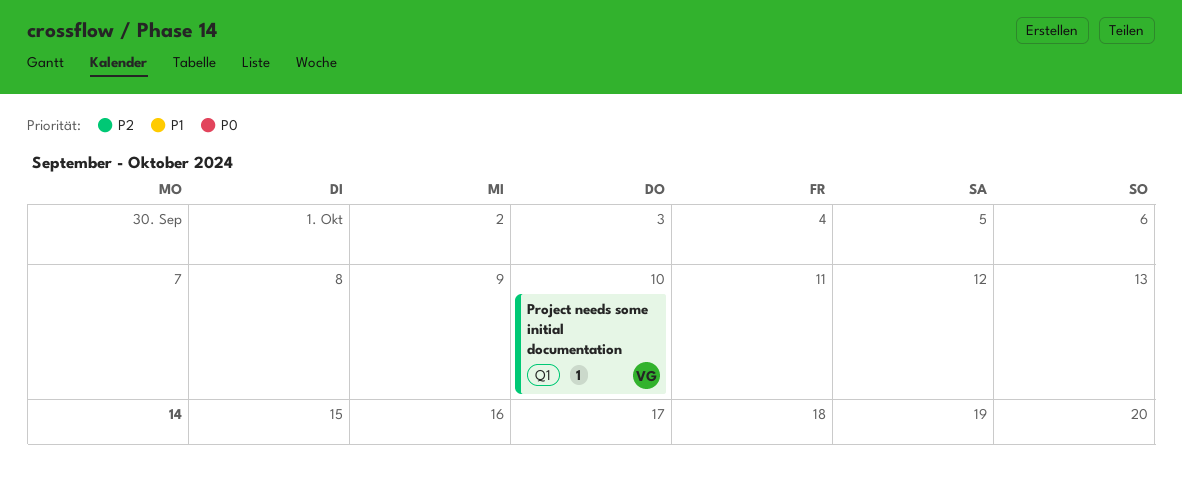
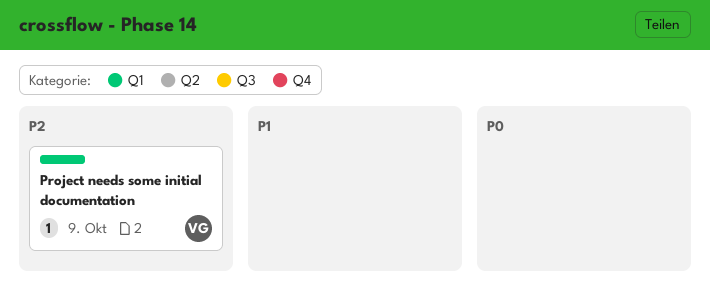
Project needs some initial documentation, due: Oct 10 -> Oct 9

